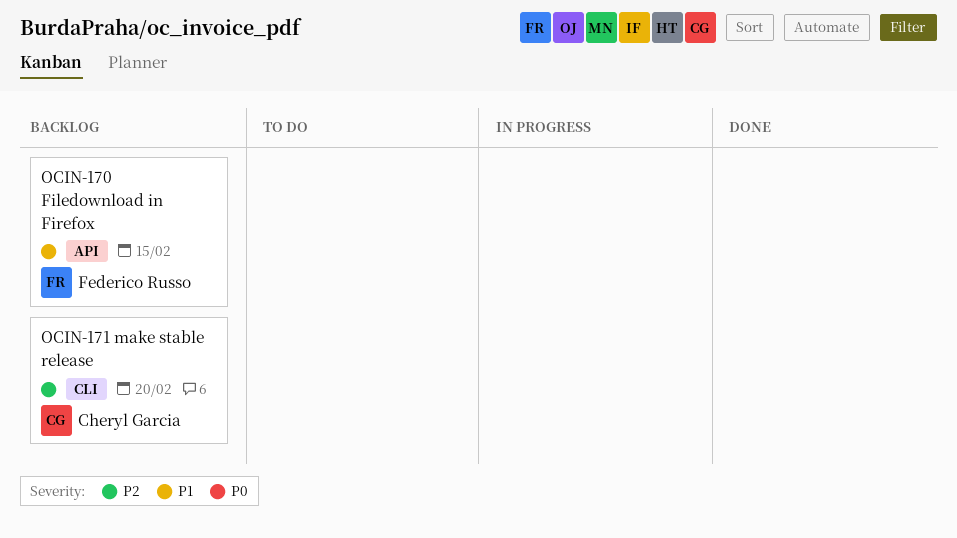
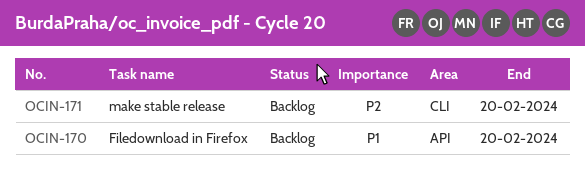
OCIN-170, due: Feb 15 -> Feb 20

